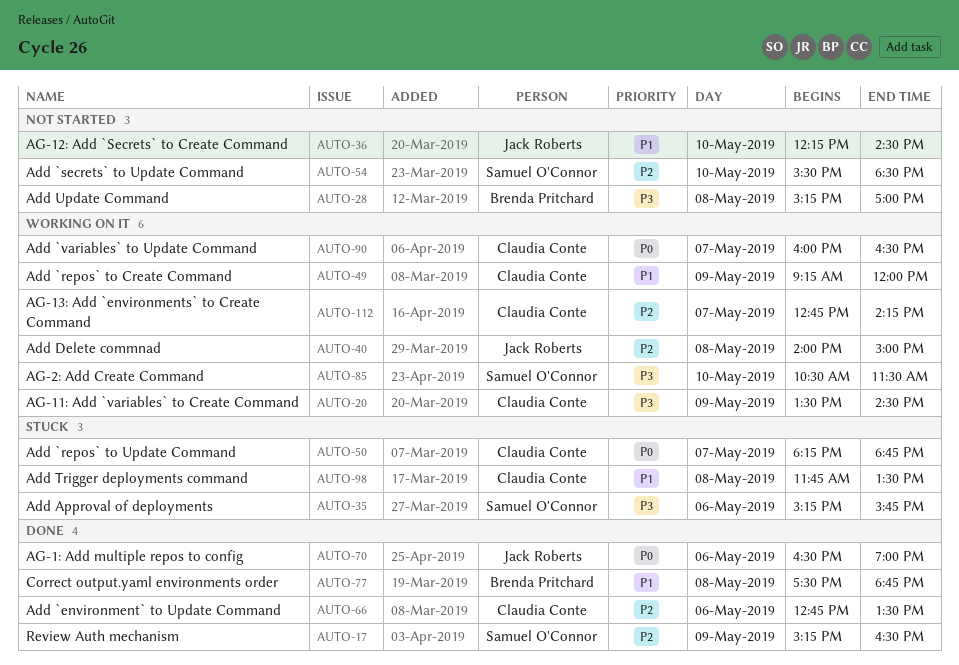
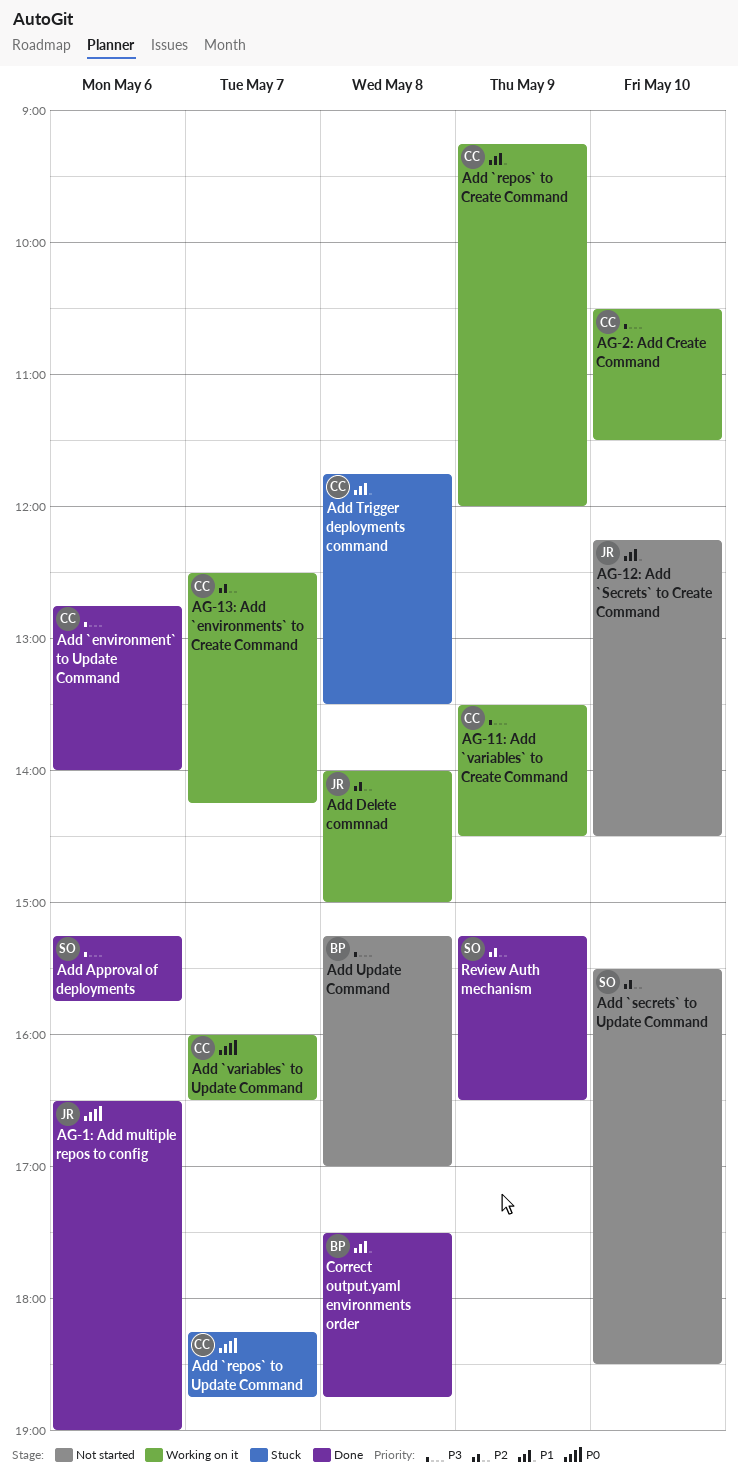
Add `environment` to Update Command, priority: P2 -> P3
Add `environment` to Update Command, ends: 13:30 -> 14:00
Add Approval of deployments, status: Stuck -> Done
AG-13: Add `environments` to Create Command, begins: 12:45 -> 12:30
AG-2: Add Create Command, owner: Samuel O'Connor -> Claudia Conte

